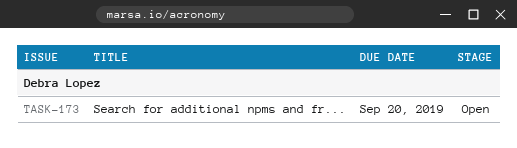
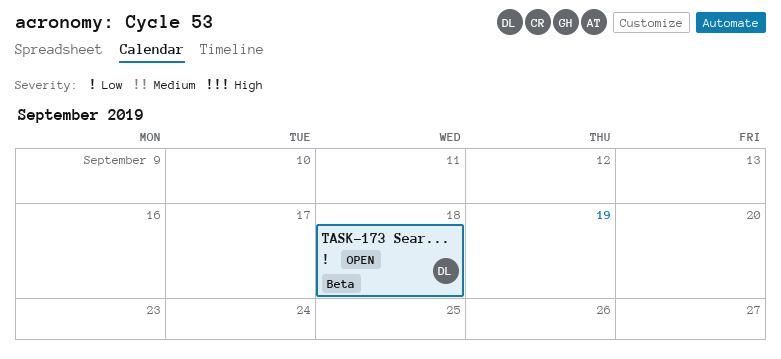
TASK-173, due: Sep 20 -> Sep 18

